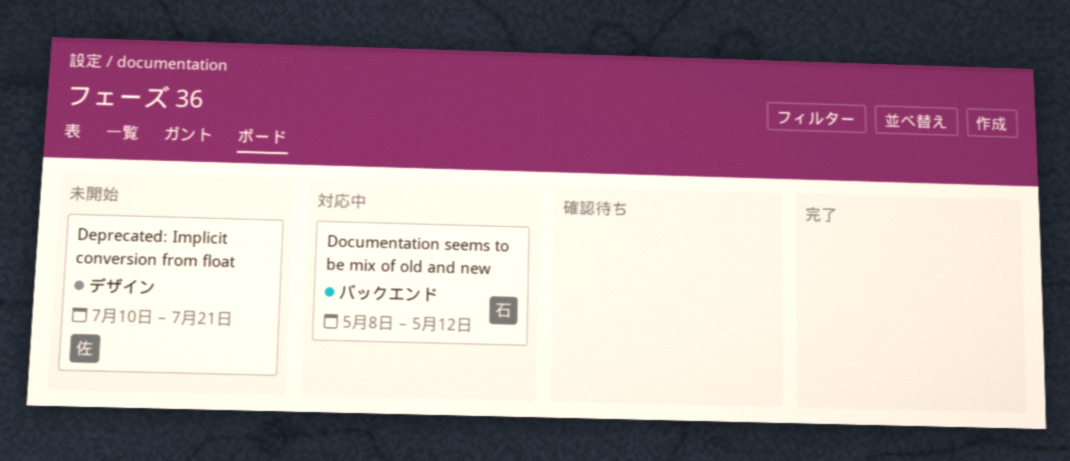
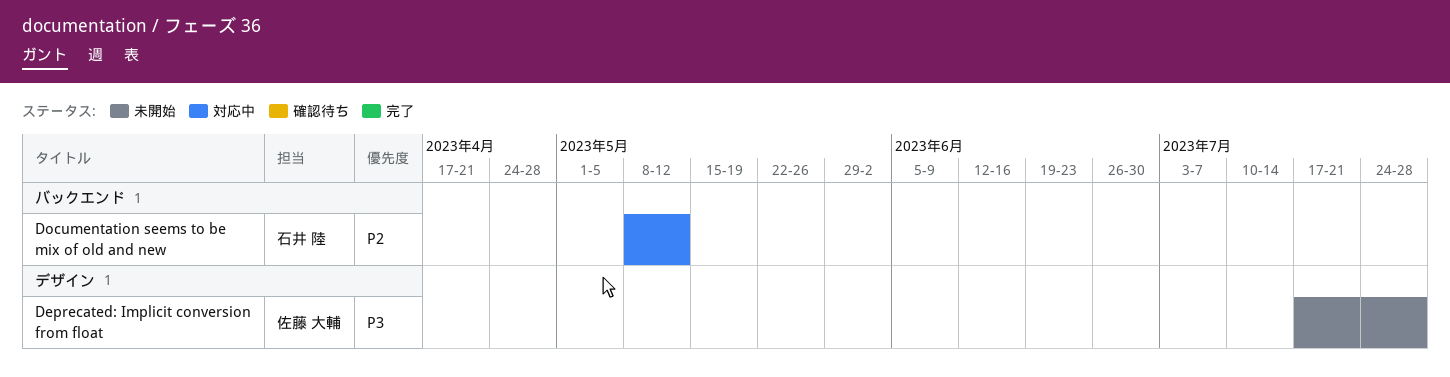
Deprecated: Implicit conversion from float, start: Jul 10 -> Jul 17
Deprecated: Implicit conversion from float, due: Jul 21 -> Jul 28

